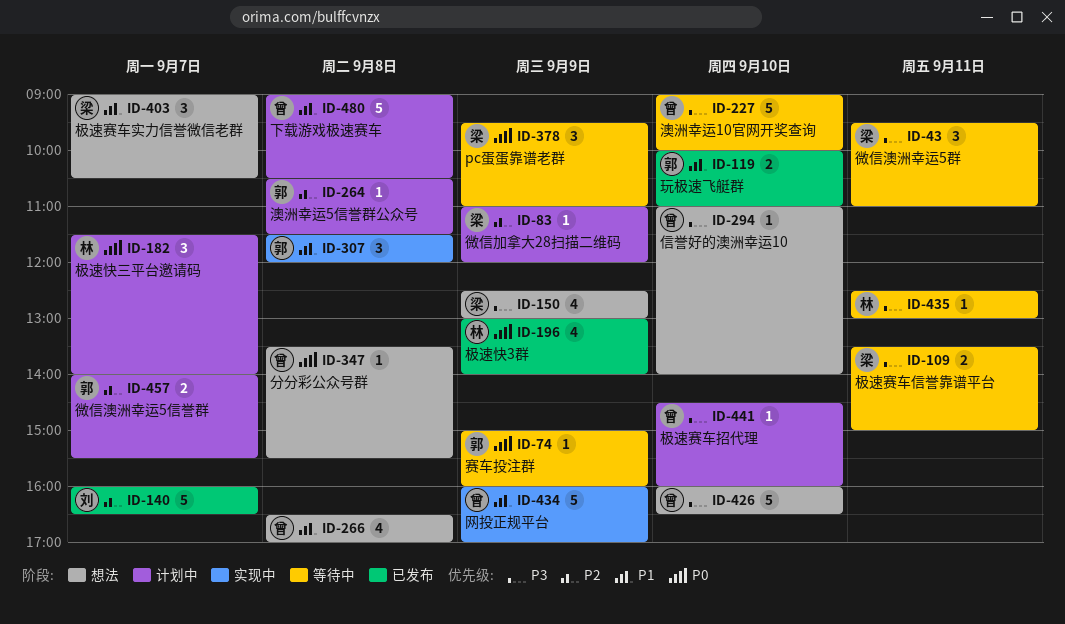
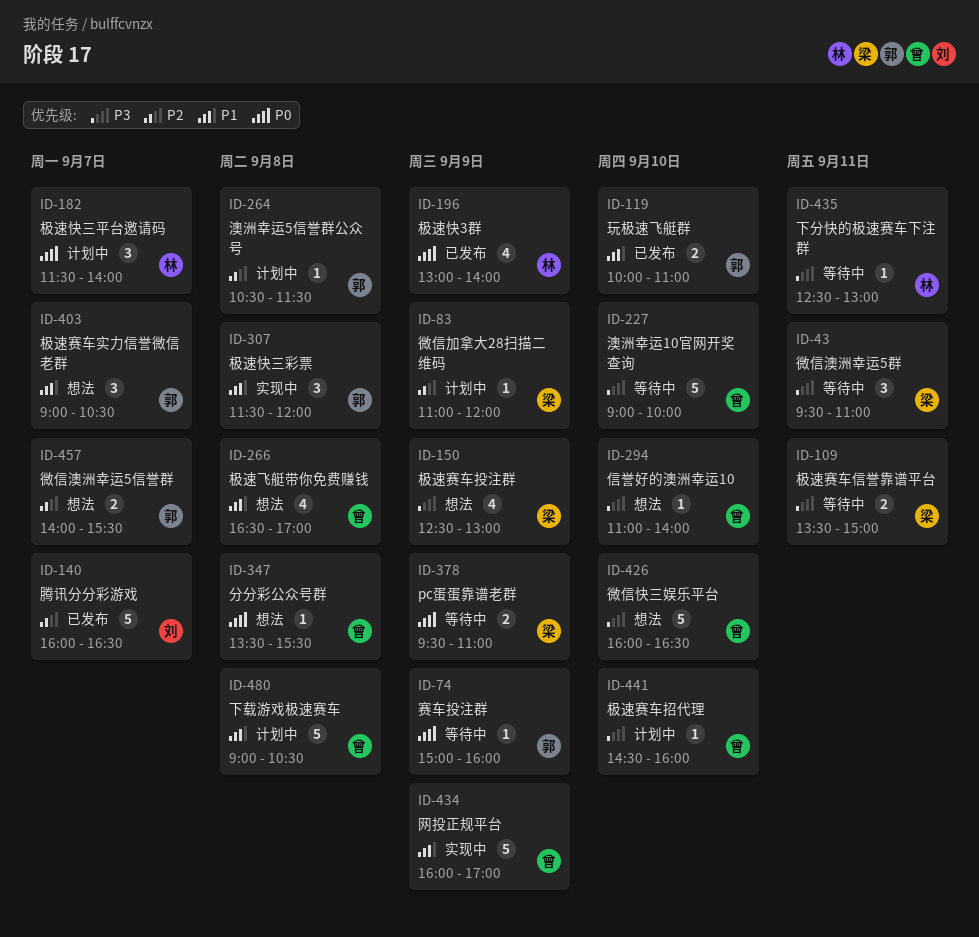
ID-378, estimate: 3 -> 2
ID-403, owner: 梁 -> 郭
ID-457, status: 计划中 -> 想法

